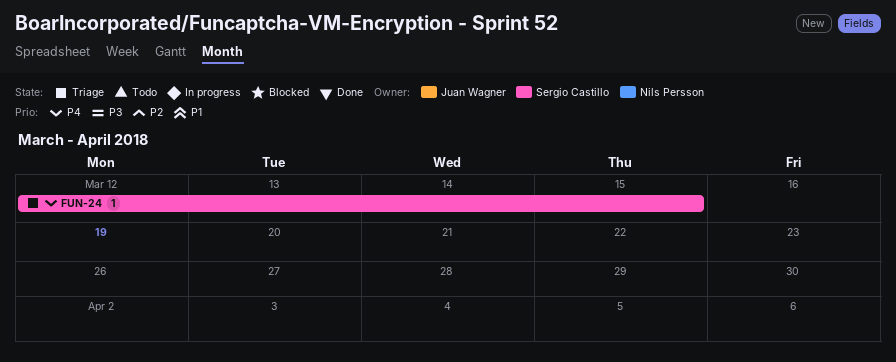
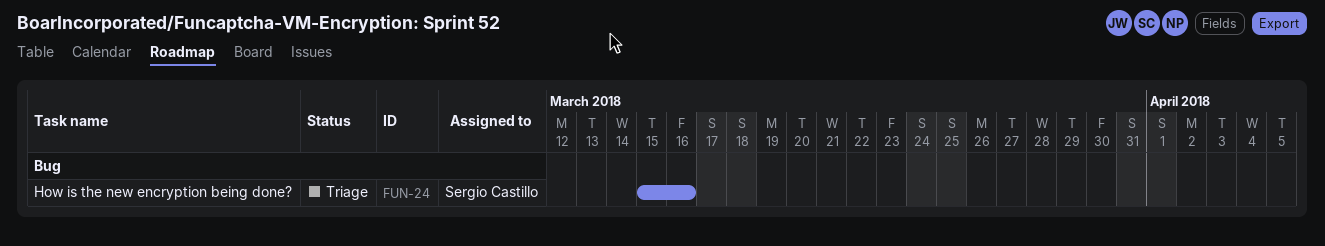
FUN-24, start: Mar 12 -> Mar 15
FUN-24, due: Mar 15 -> Mar 16

